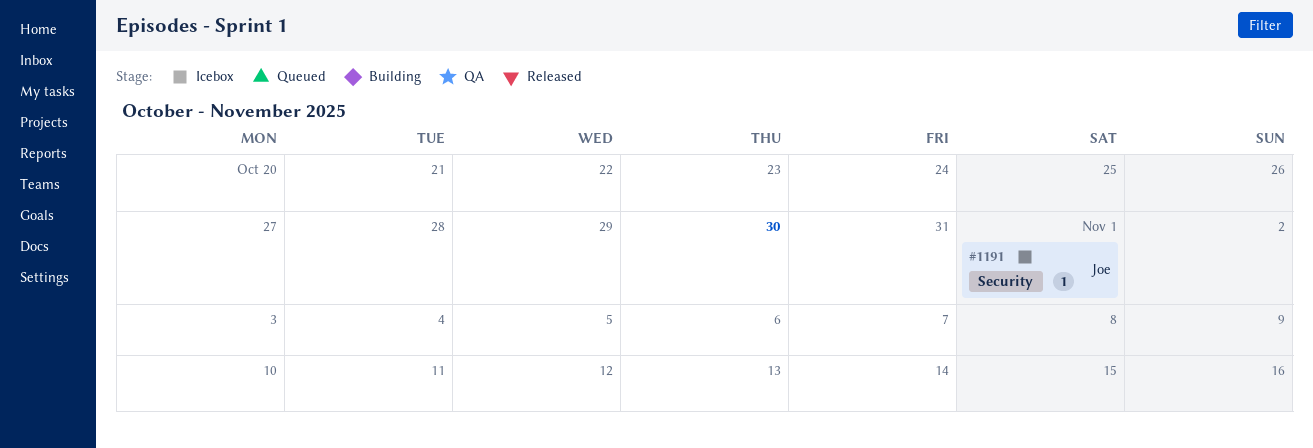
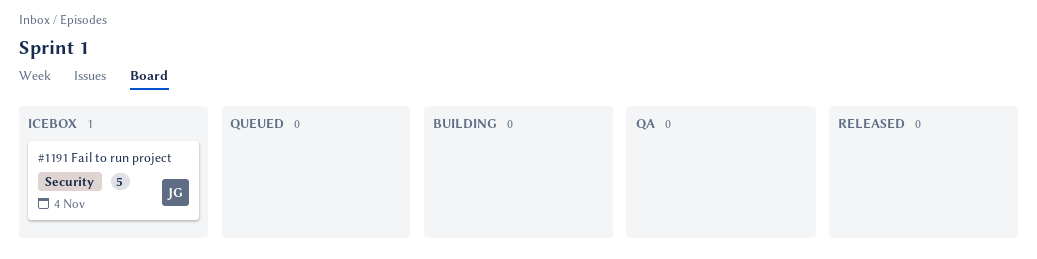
#1191, estimate: 1 -> 5
#1191, due: Nov 1 -> Nov 4

